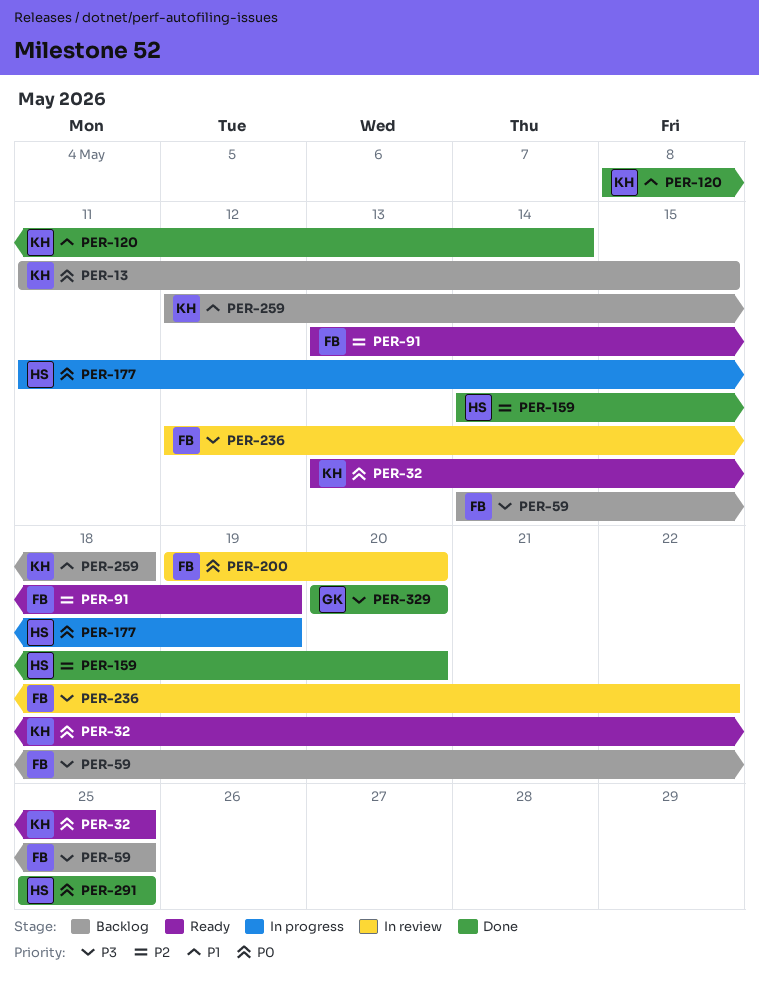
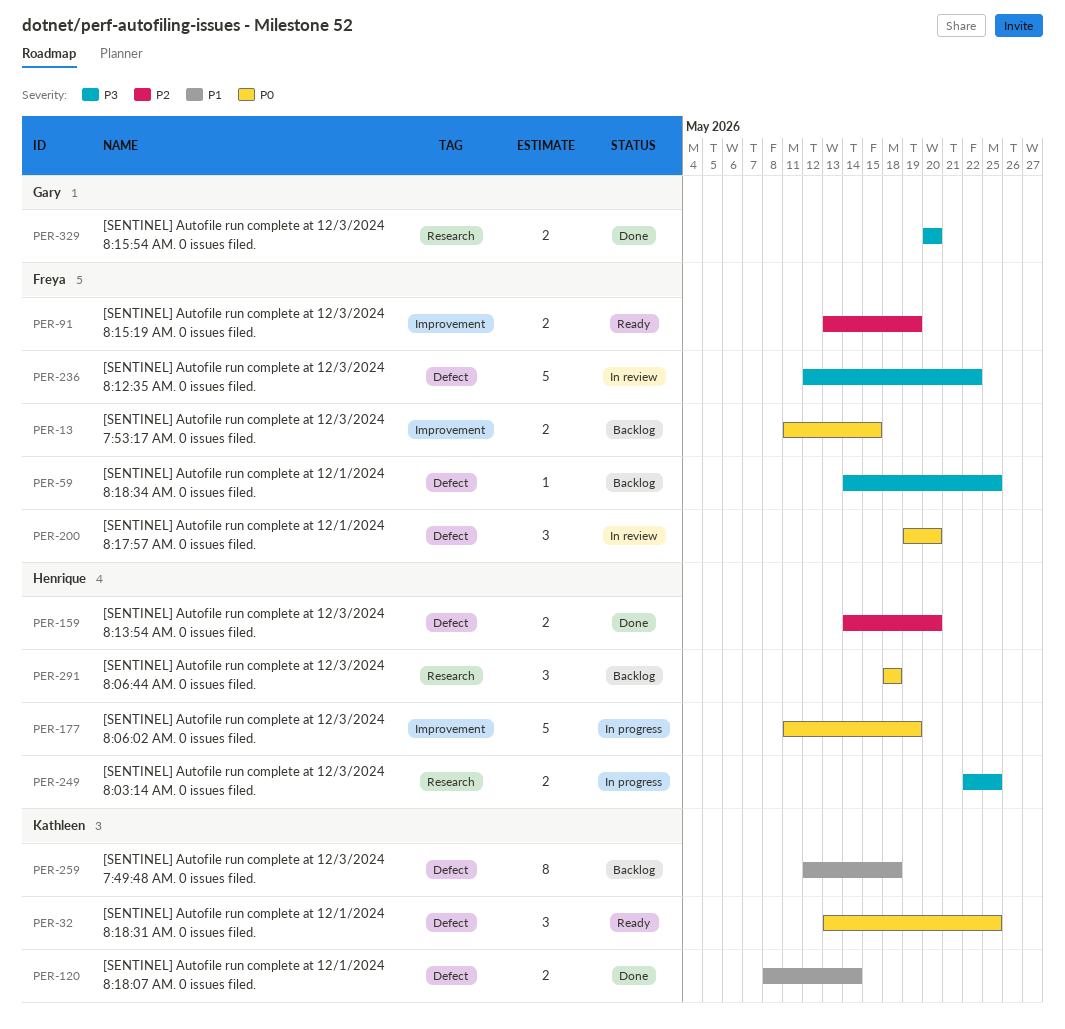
PER-13, owner: Kathleen -> Freya
PER-249: none -> present
PER-291, status: Done -> Backlog
PER-291, start: May 25 -> May 18
PER-291, due: May 25 -> May 18

